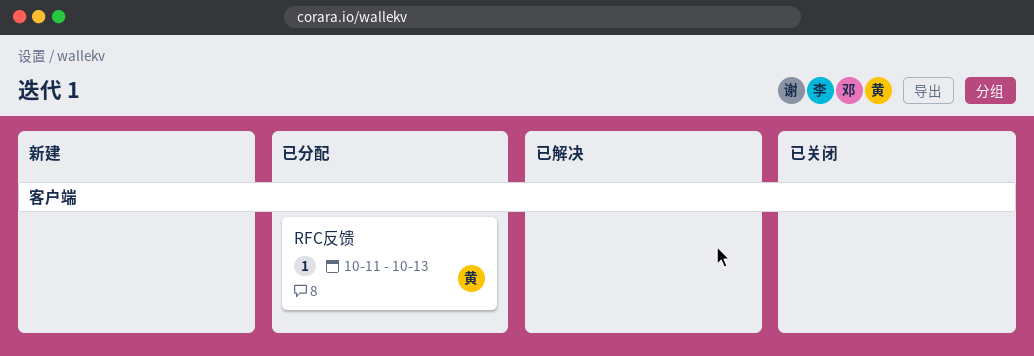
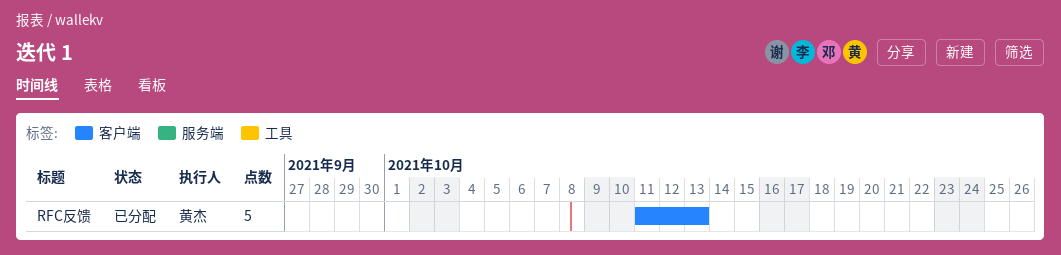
RFC反馈, estimate: 1 -> 5

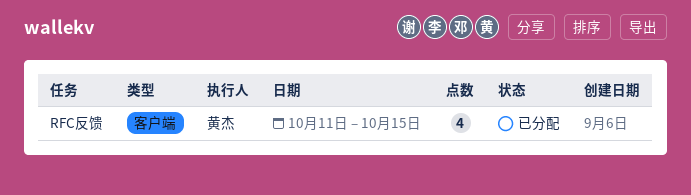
RFC反馈, estimate: 5 -> 4
RFC反馈, due: Oct 13 -> Oct 15

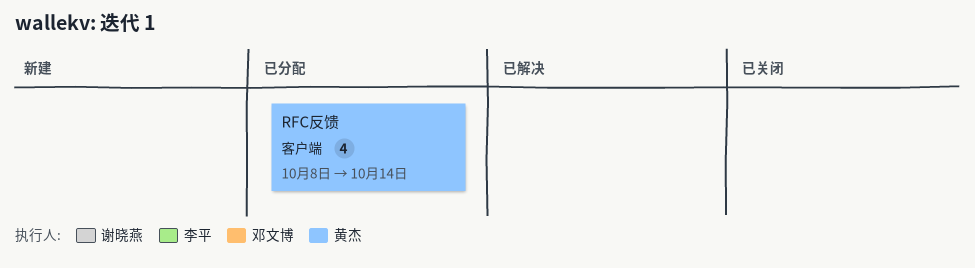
RFC反馈, start: Oct 11 -> Oct 8
RFC反馈, due: Oct 15 -> Oct 14

